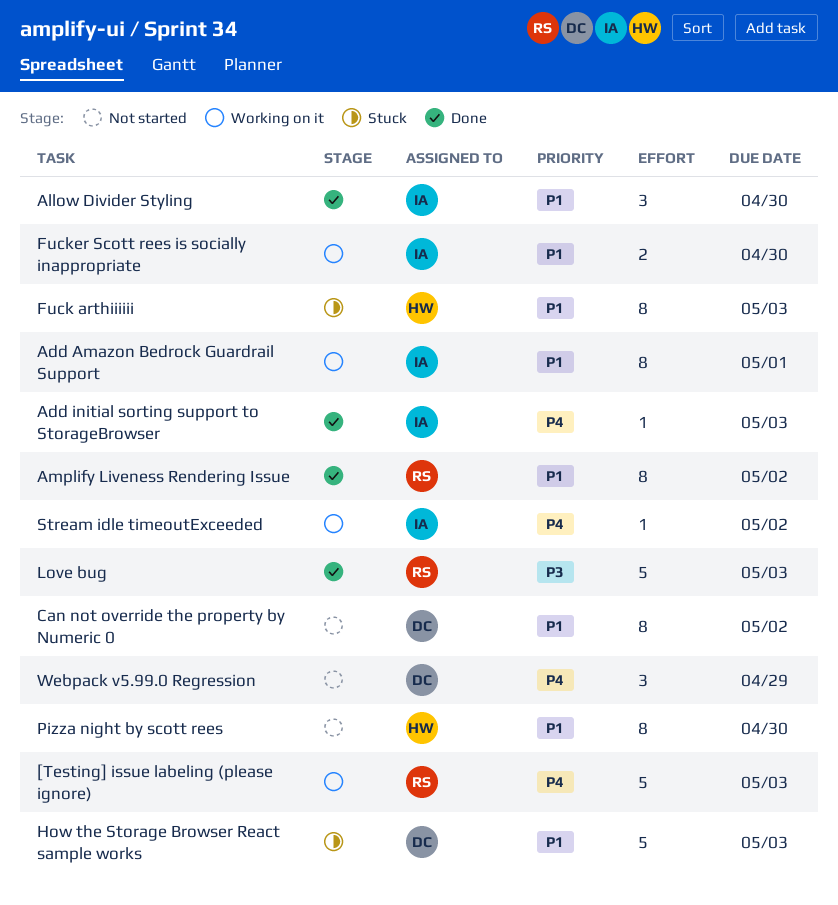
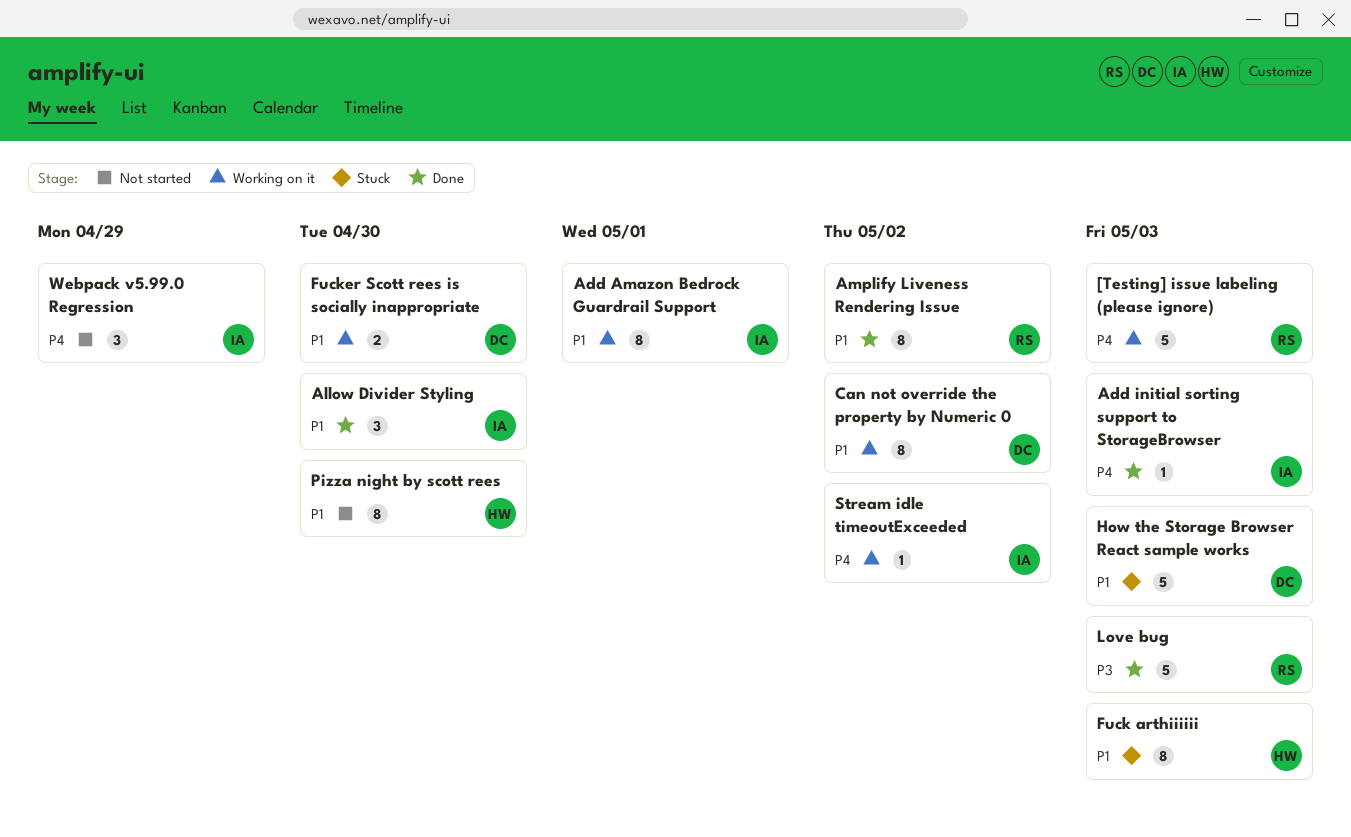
Can not override the property by Numeric 0, status: Not started -> Working on it
Fucker Scott rees is socially inappropriate, owner: IA -> DC
Webpack v5.99.0 Regression, owner: DC -> IA

